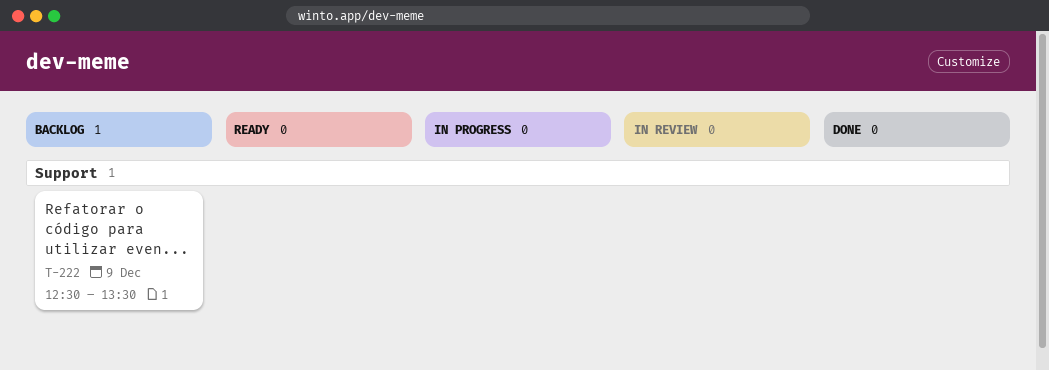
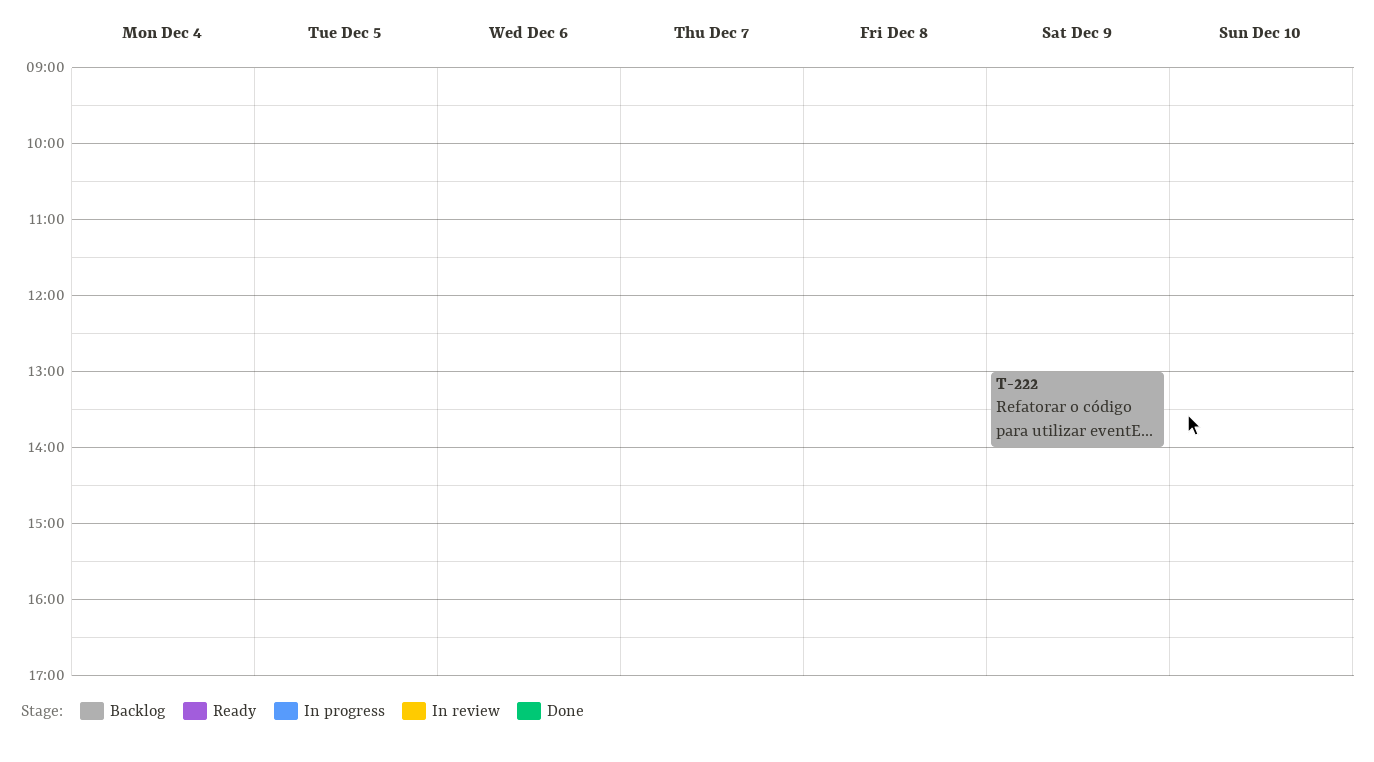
T-222, begins: 12:30 -> 13:00
T-222, ends: 13:30 -> 14:00

